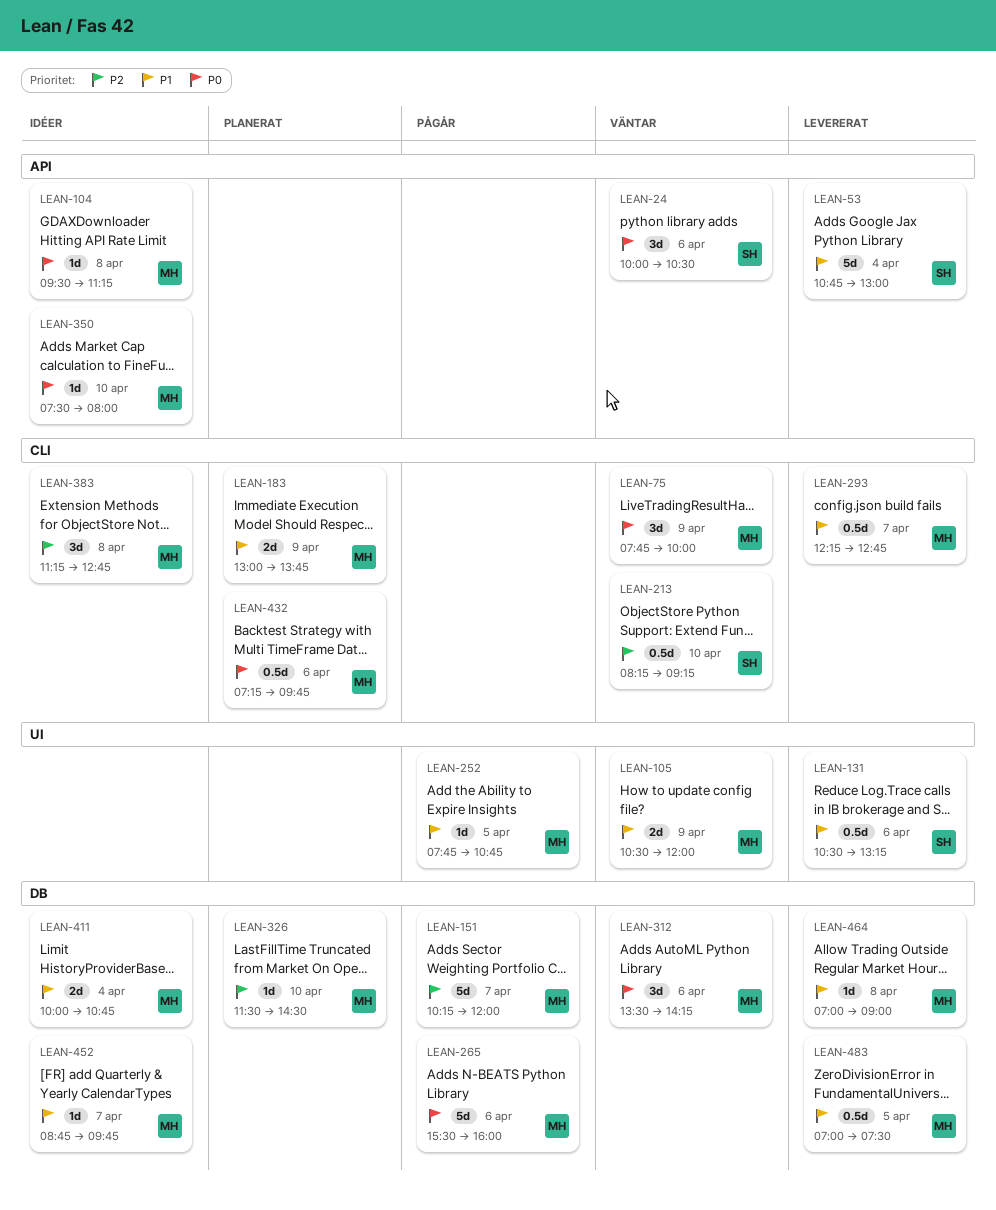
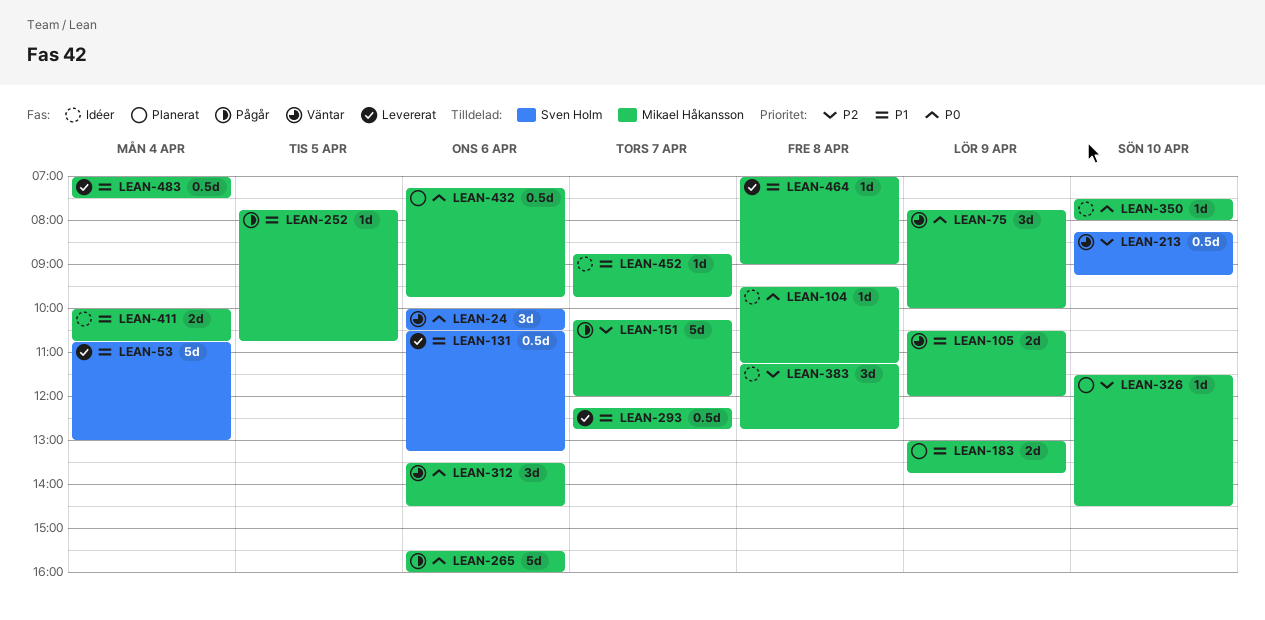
LEAN-312, ends: 14:15 -> 14:30
LEAN-483, day: Apr 5 -> Apr 4

